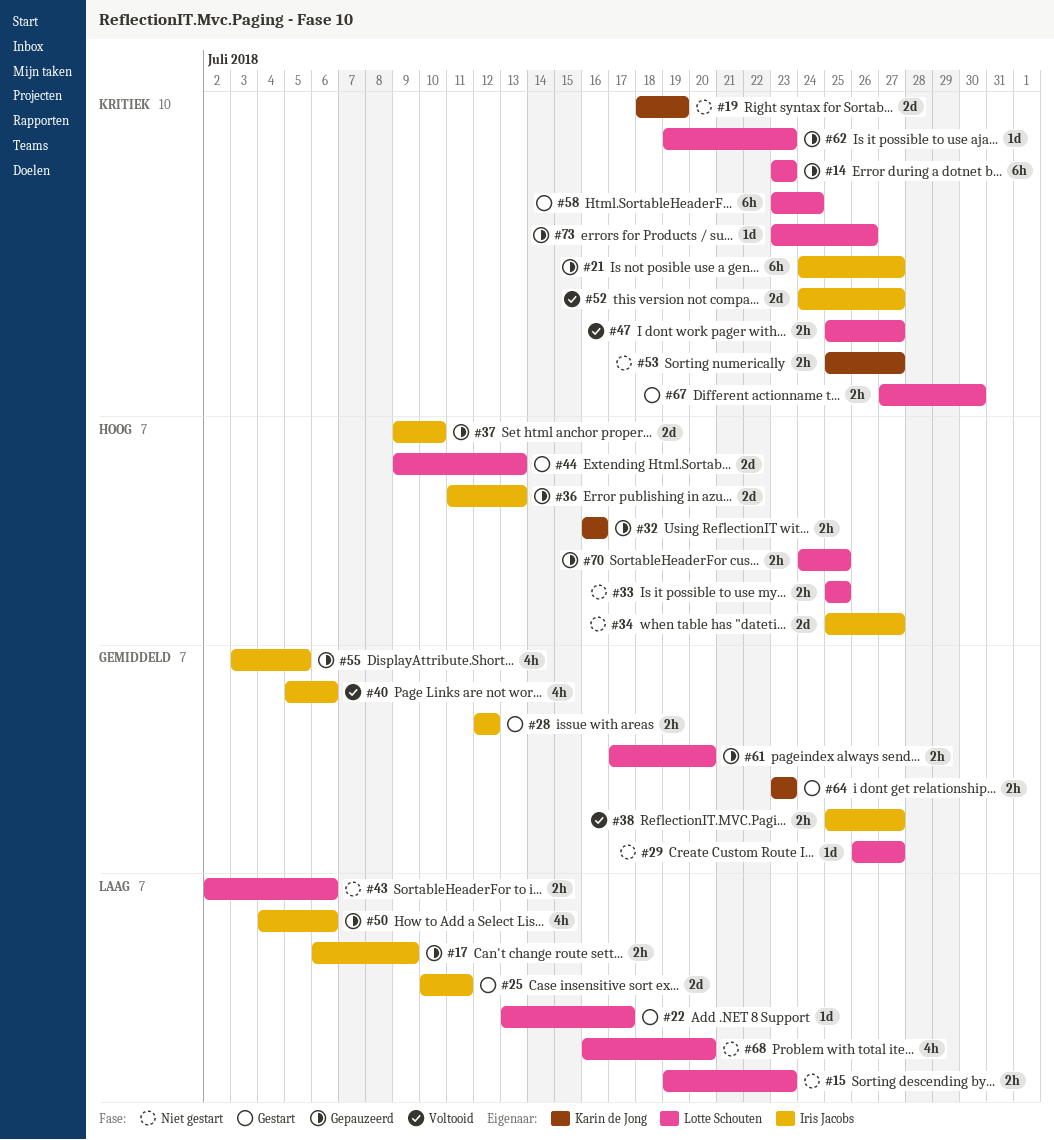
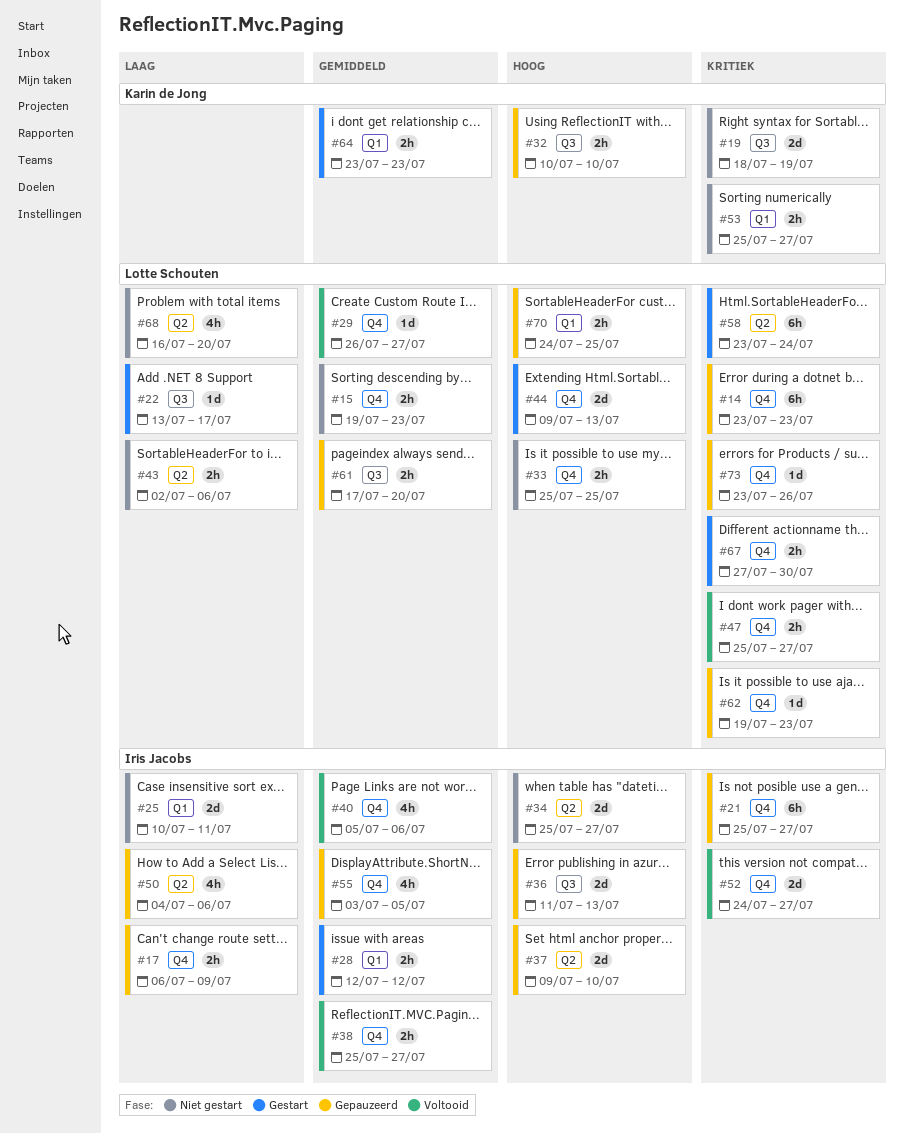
#15, priority: Laag -> Gemiddeld
#21, start: Jul 24 -> Jul 25
#25, status: Gestart -> Niet gestart
#29, status: Niet gestart -> Voltooid
#32, start: Jul 16 -> Jul 10
#32, due: Jul 16 -> Jul 10

